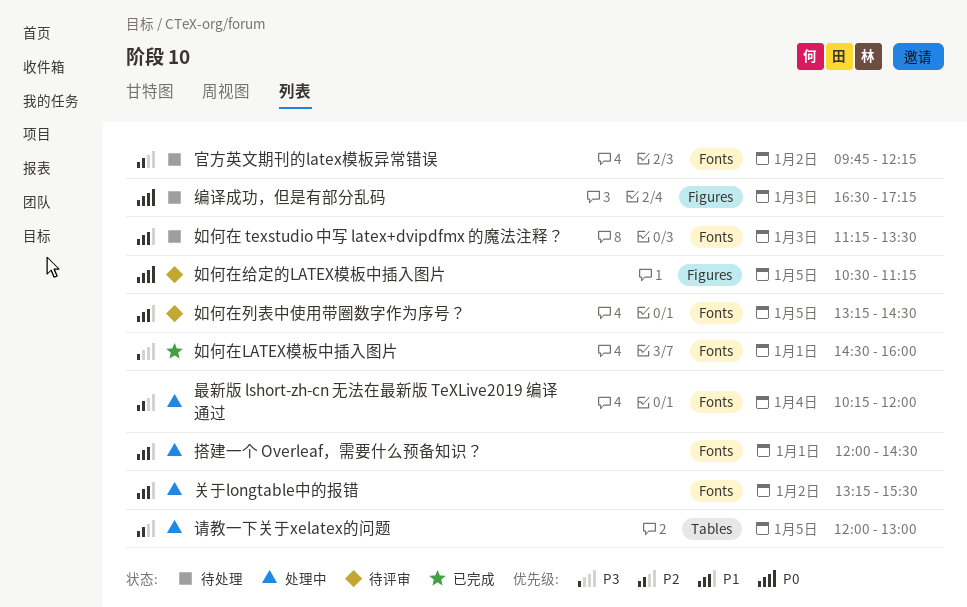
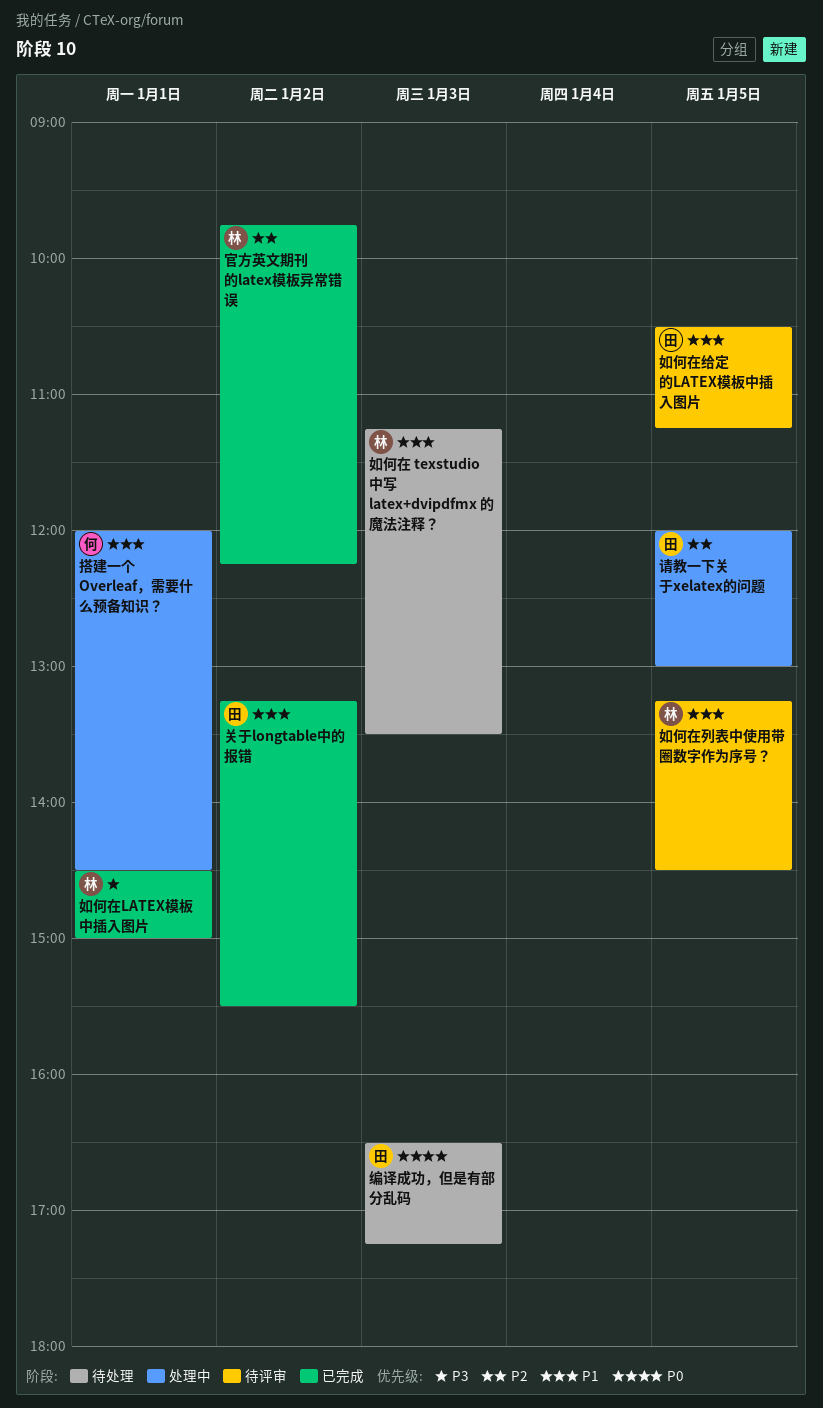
关于longtable中的报错, status: 处理中 -> 已完成
如何在LATEX模板中插入图片, ends: 16:00 -> 15:00
如何在给定的LATEX模板中插入图片, priority: P0 -> P1
官方英文期刊的latex模板异常错误, status: 待处理 -> 已完成
最新版 lshort-zh-cn 无法在最新版 TeXLive2019 编译通过: present -> none

